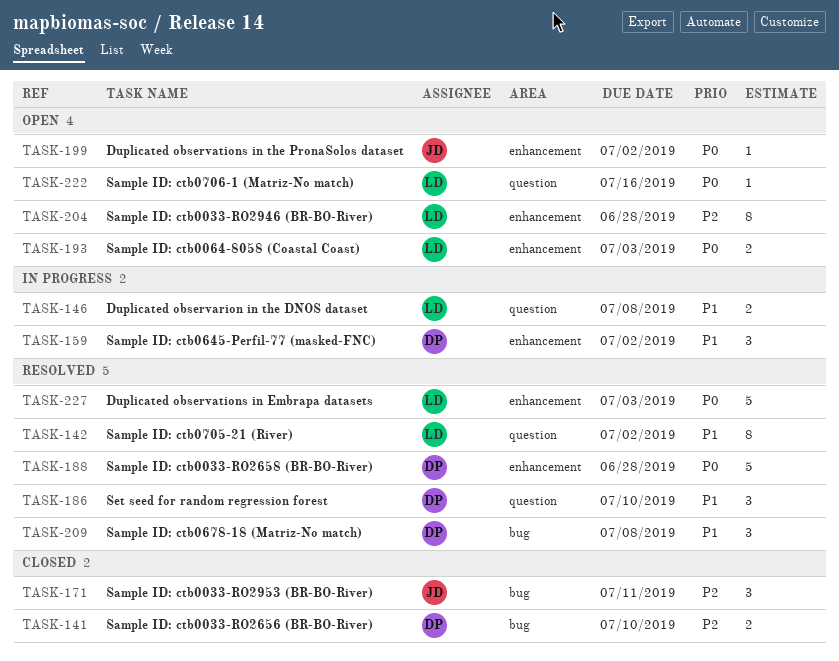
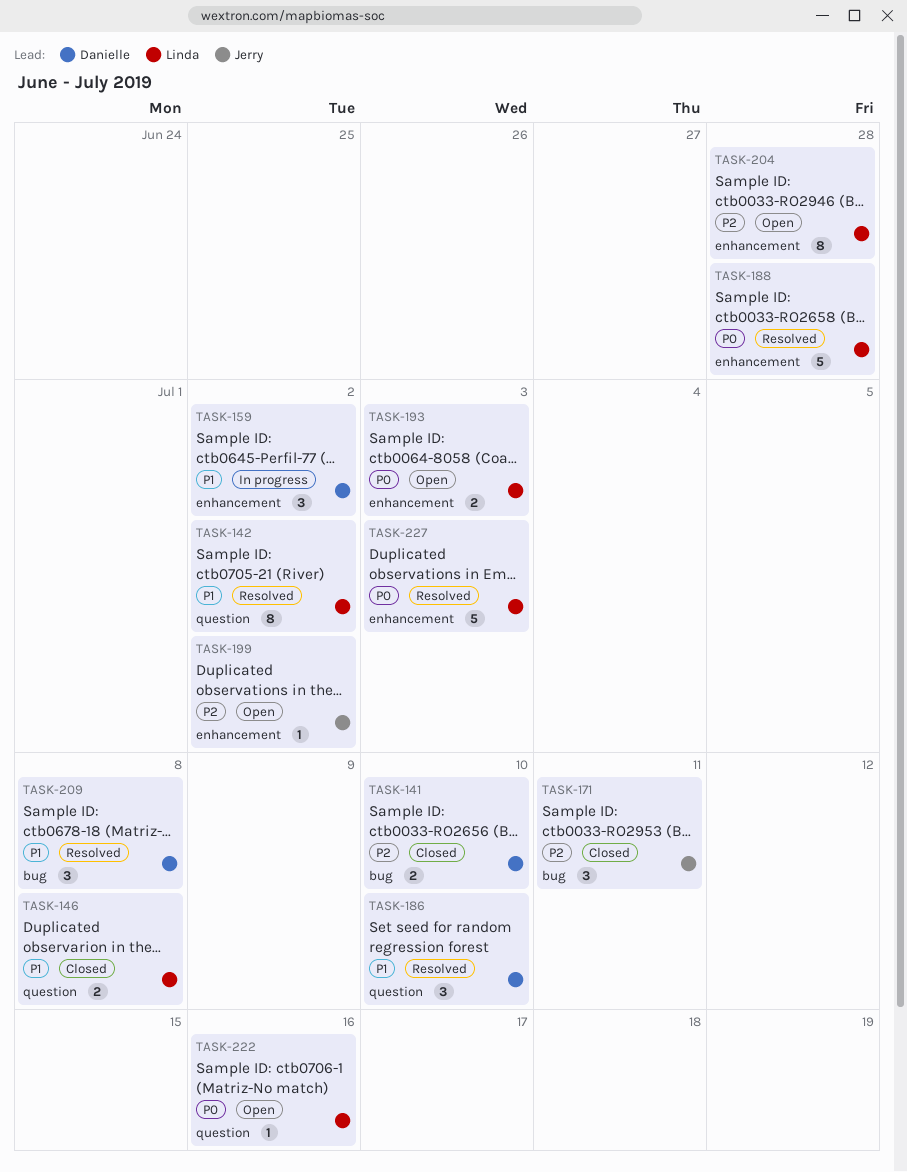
TASK-146, status: In progress -> Closed
TASK-188, owner: Danielle -> Linda
TASK-199, priority: P0 -> P2

